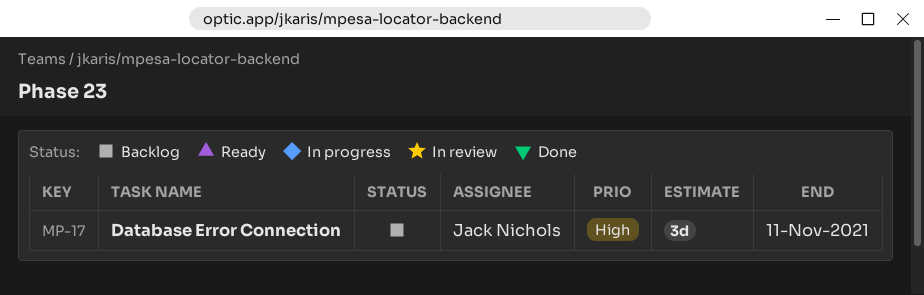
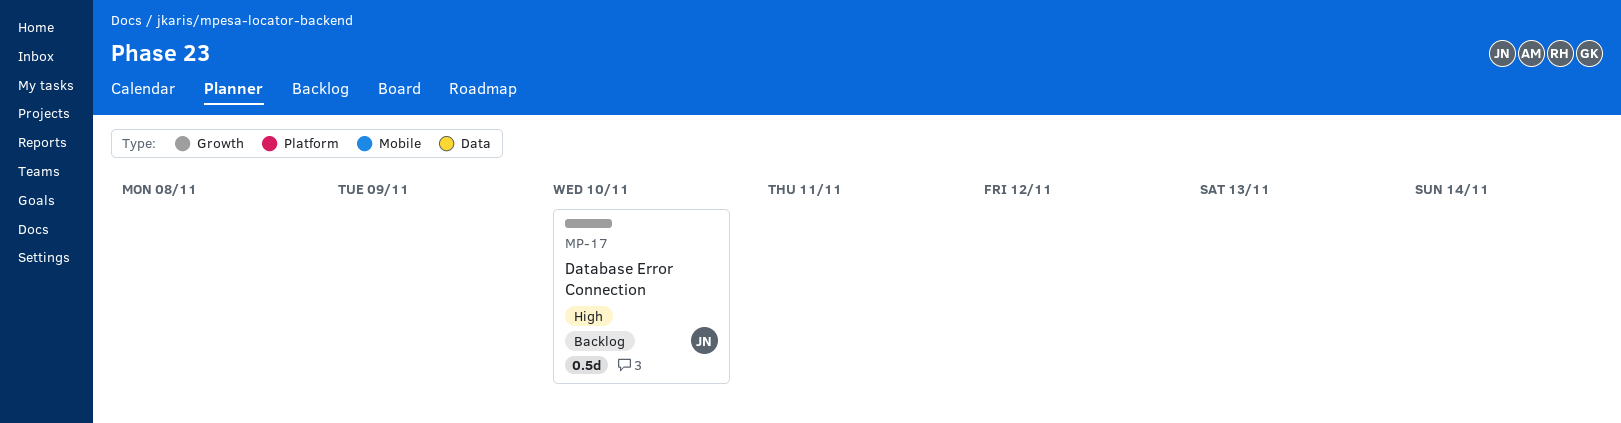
MP-17, estimate: 3d -> 0.5d
MP-17, due: Nov 11 -> Nov 10

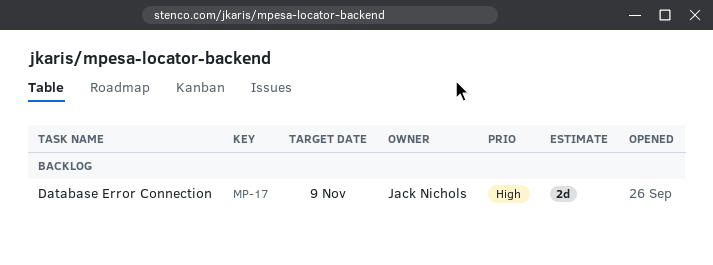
MP-17, estimate: 0.5d -> 2d
MP-17, due: Nov 10 -> Nov 9

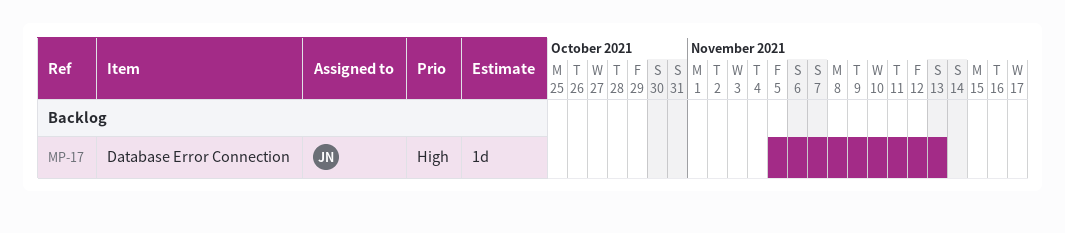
MP-17, estimate: 2d -> 1d
MP-17, due: Nov 9 -> Nov 13

